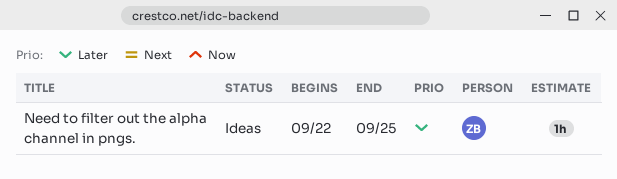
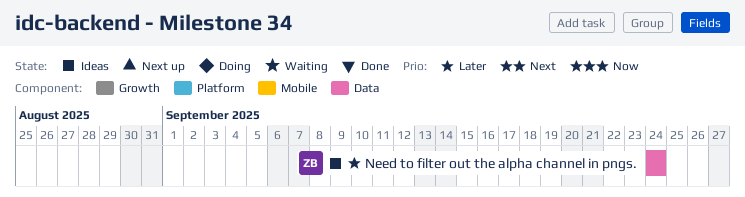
Need to filter out the alpha channel in pngs., start: Sep 22 -> Sep 24
Need to filter out the alpha channel in pngs., due: Sep 25 -> Sep 24

